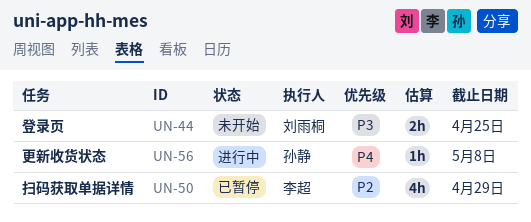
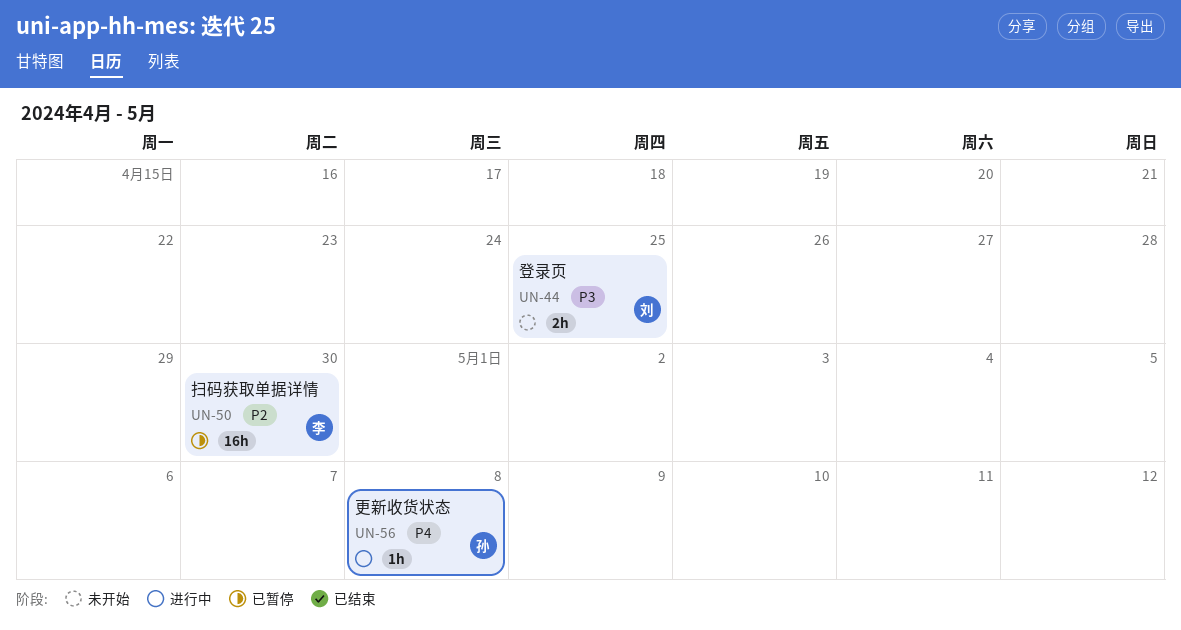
UN-50, estimate: 4h -> 16h
UN-50, due: Apr 29 -> Apr 30

